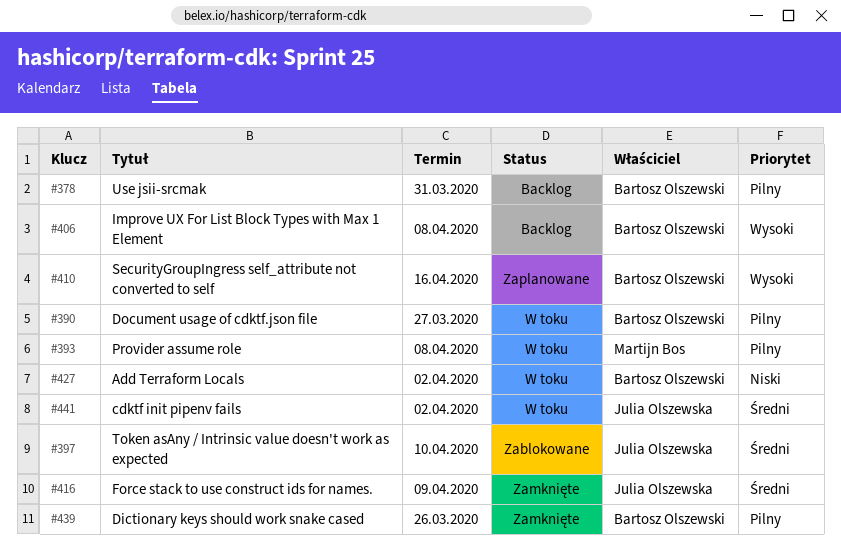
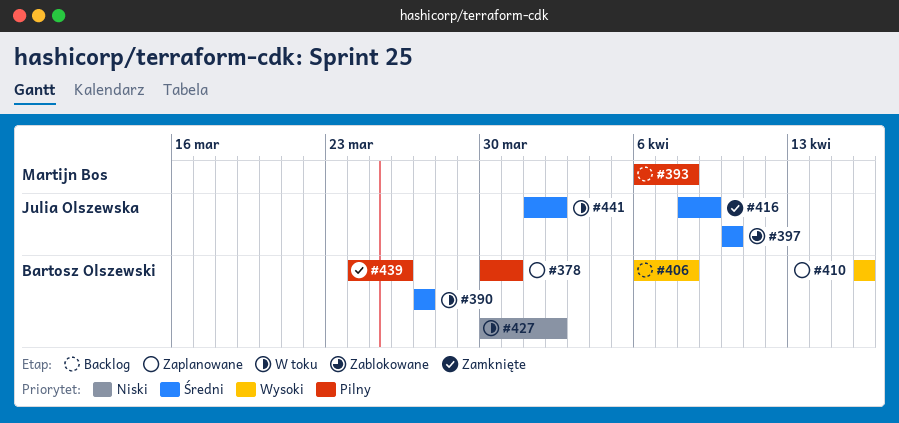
#378, status: Backlog -> Zaplanowane
#390, priority: Pilny -> Średni
#393, status: W toku -> Backlog

